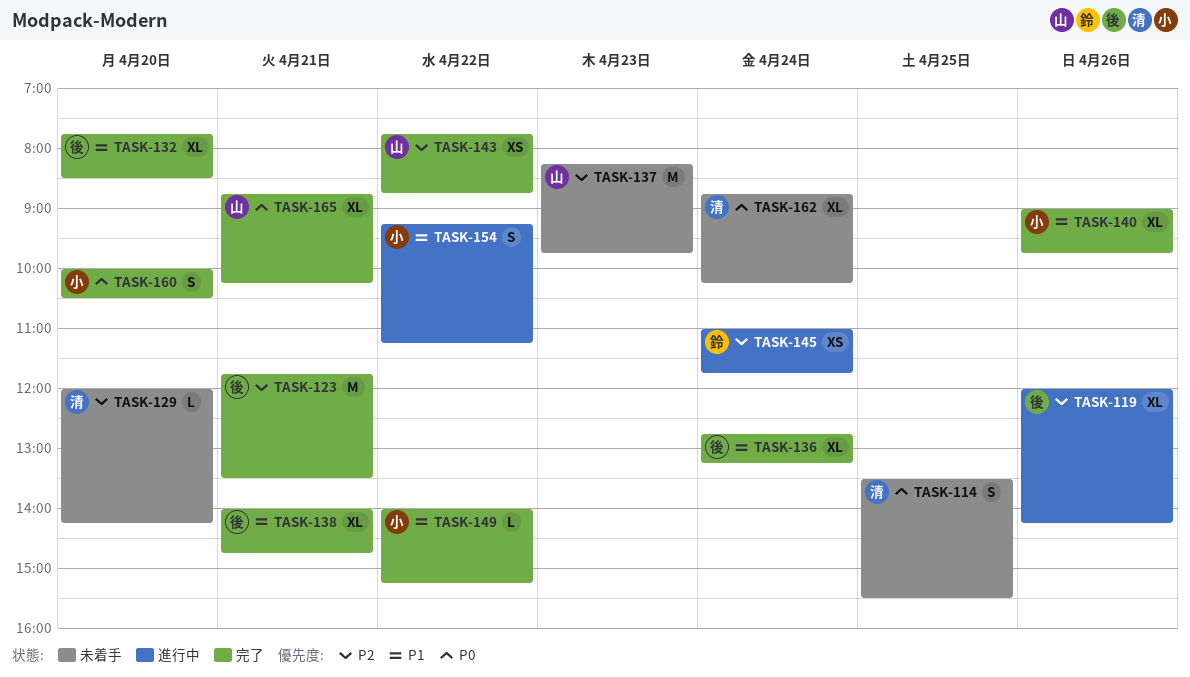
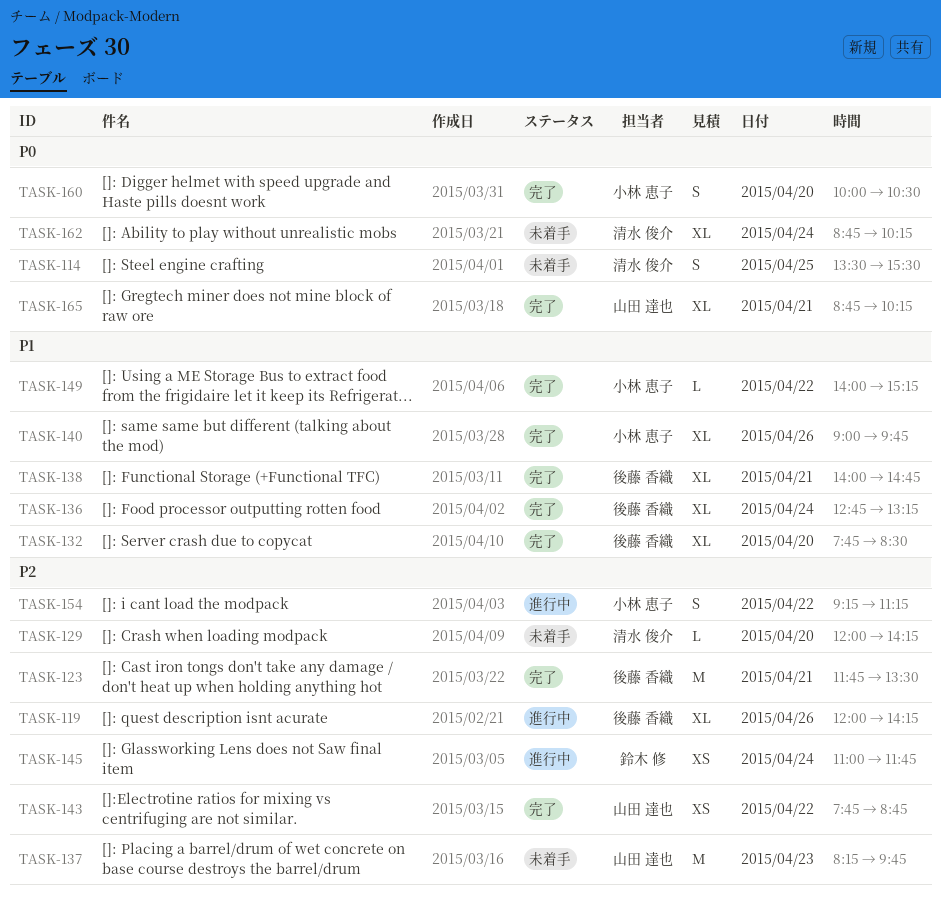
TASK-154, priority: P1 -> P2

